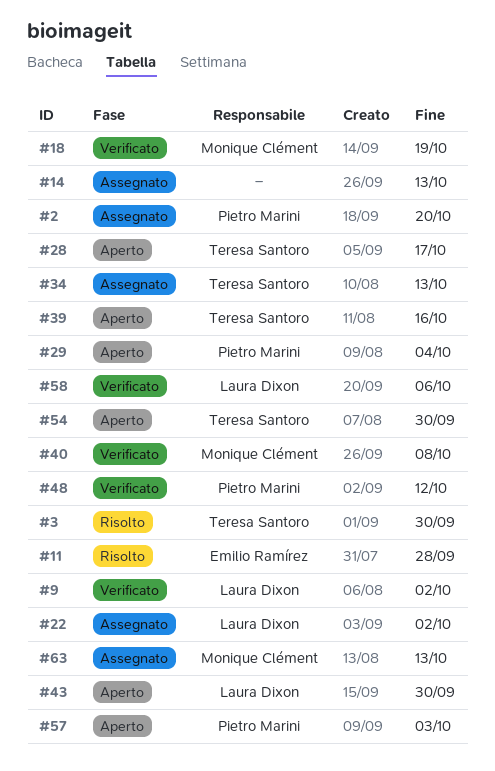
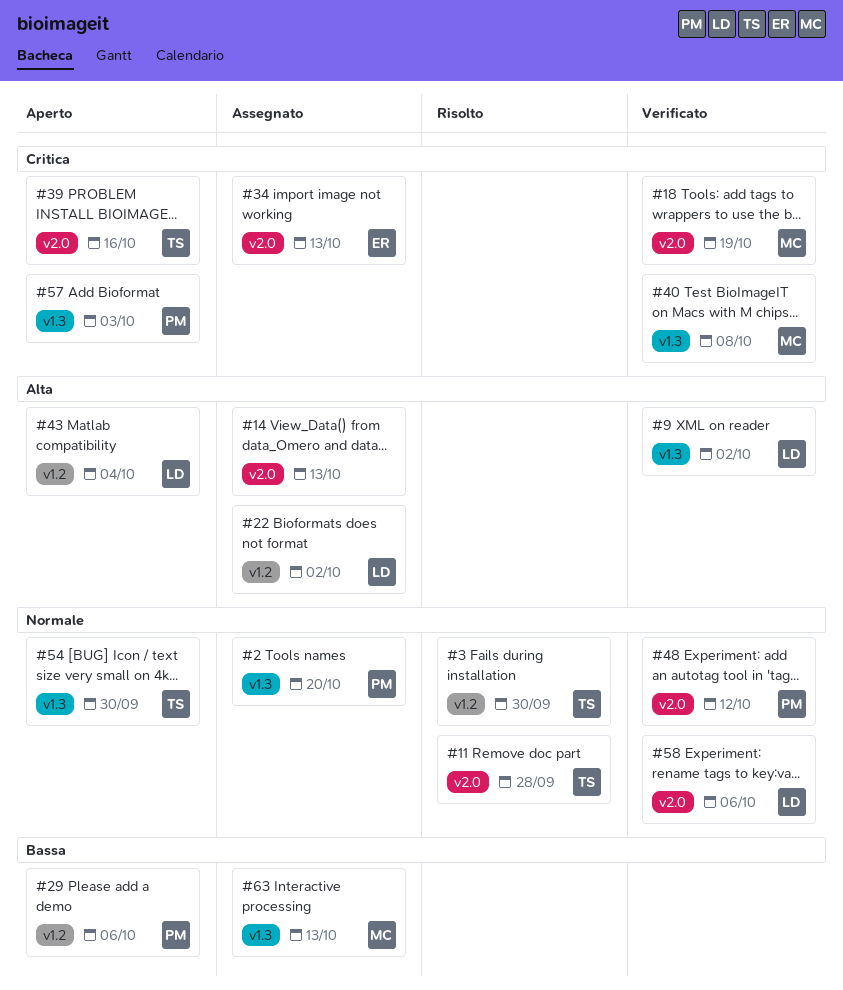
#11, owner: Emilio Ramírez -> Teresa Santoro
#28: present -> none
#29, due: Oct 4 -> Oct 6
#34, owner: Teresa Santoro -> Emilio Ramírez
#43, due: Sep 30 -> Oct 4

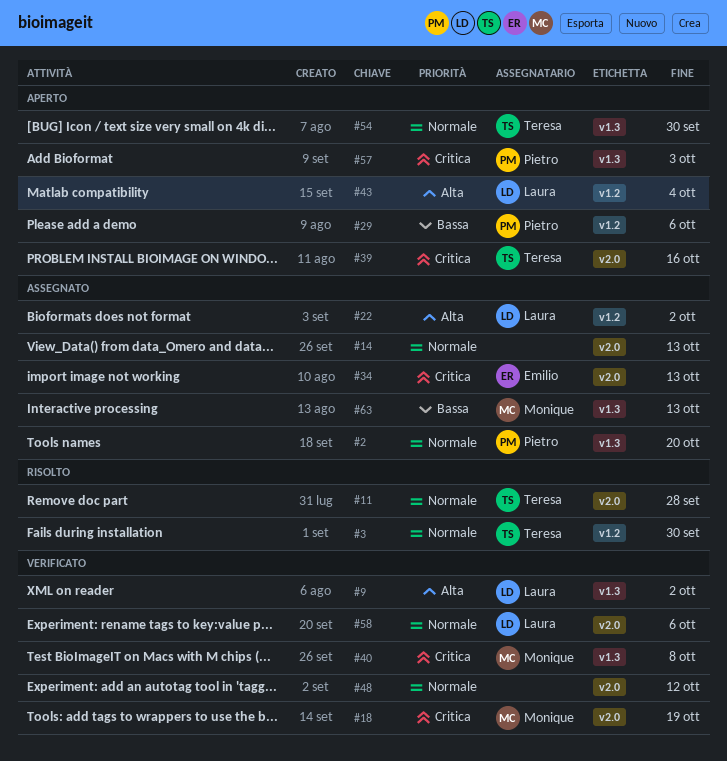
#14, priority: Alta -> Normale
#48, owner: Pietro -> none

